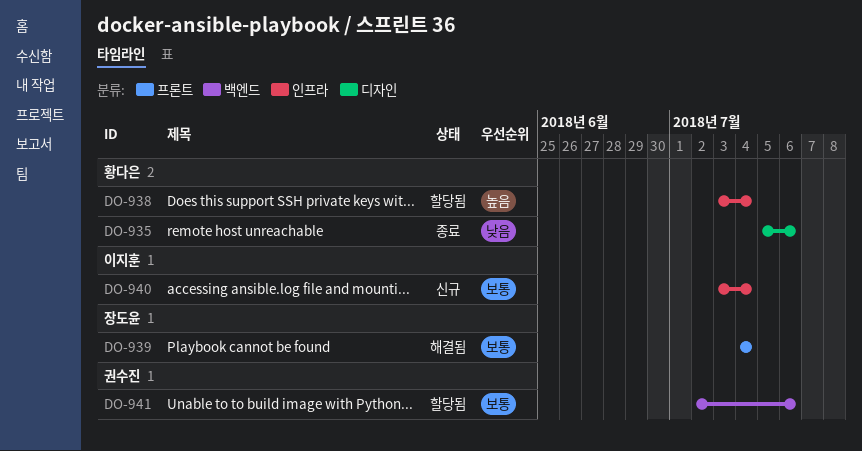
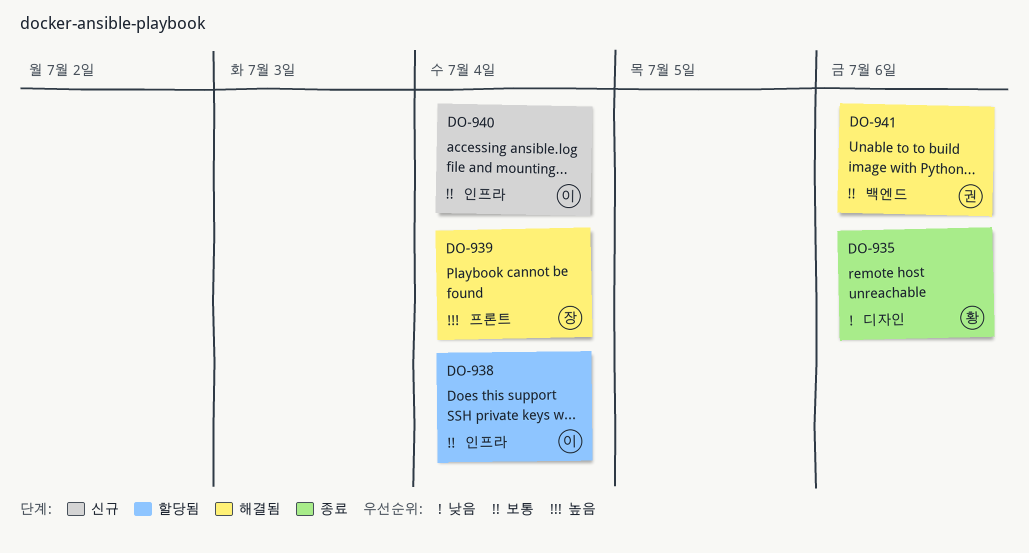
DO-938, owner: 황다은 -> 이지훈
DO-938, priority: 높음 -> 보통
DO-939, priority: 보통 -> 높음
DO-941, status: 할당됨 -> 해결됨

